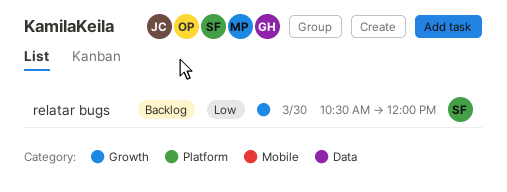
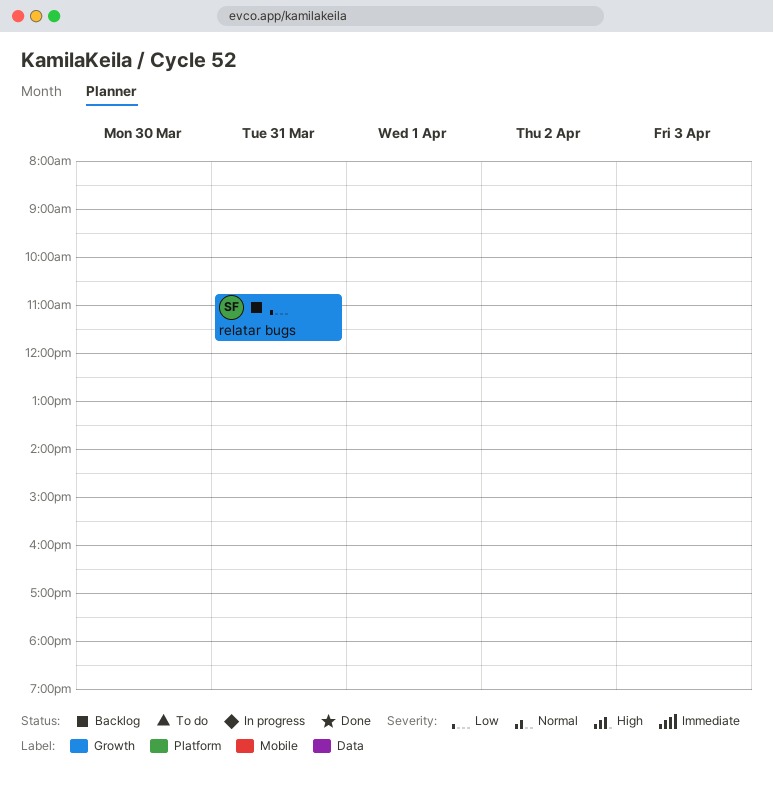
relatar bugs, day: Mar 30 -> Mar 31
relatar bugs, begins: 10:30 -> 10:45
relatar bugs, ends: 12:00 -> 11:45

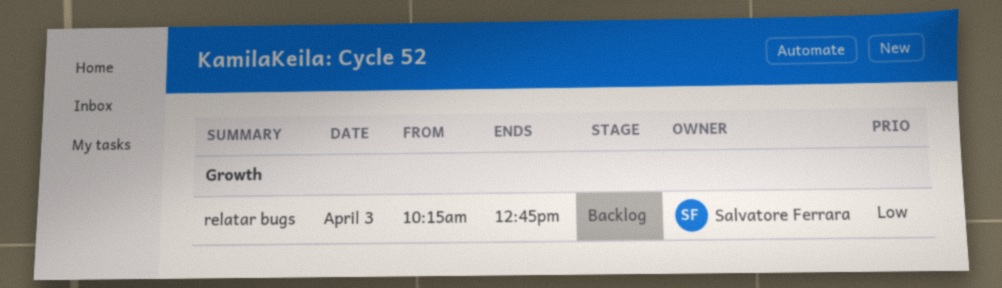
relatar bugs, day: Mar 31 -> Apr 3
relatar bugs, begins: 10:45 -> 10:15
relatar bugs, ends: 11:45 -> 12:45

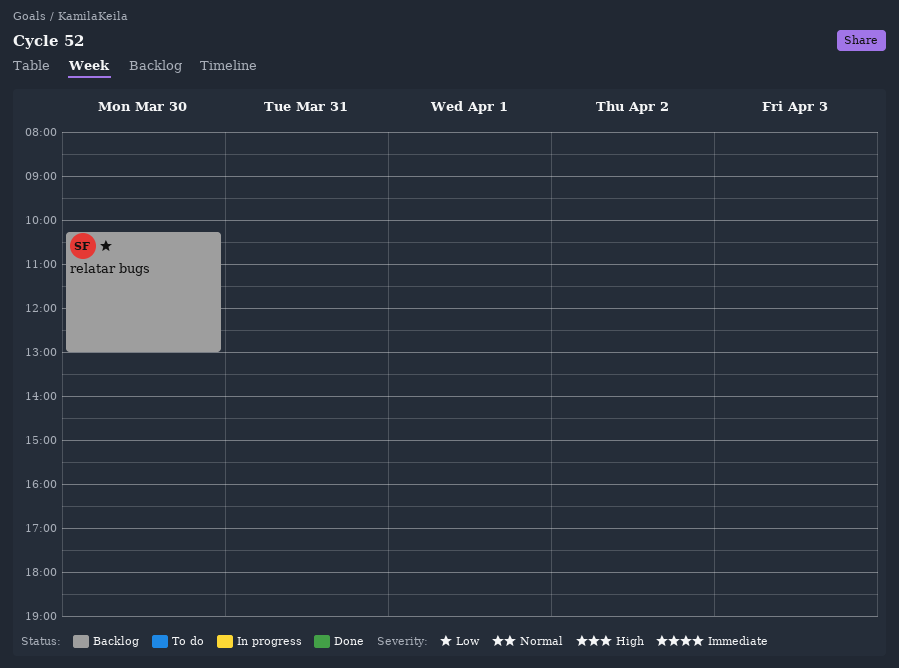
relatar bugs, day: Apr 3 -> Mar 30
relatar bugs, ends: 12:45 -> 13:00

